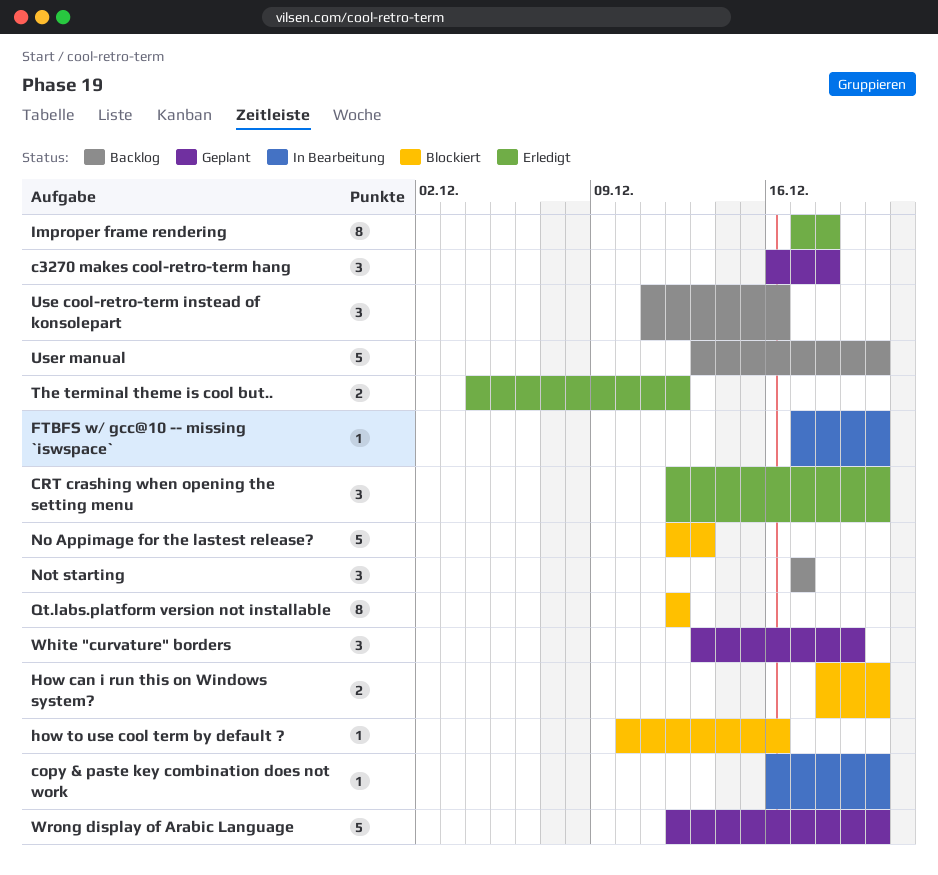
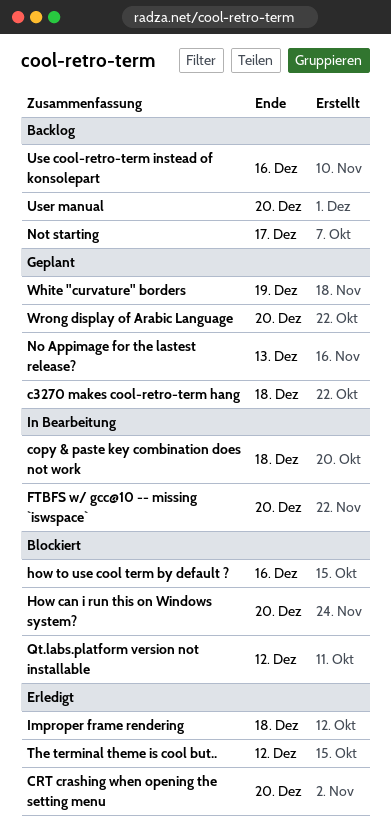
copy & paste key combination does not work, due: Dec 20 -> Dec 18
No Appimage for the lastest release?, status: Blockiert -> Geplant

